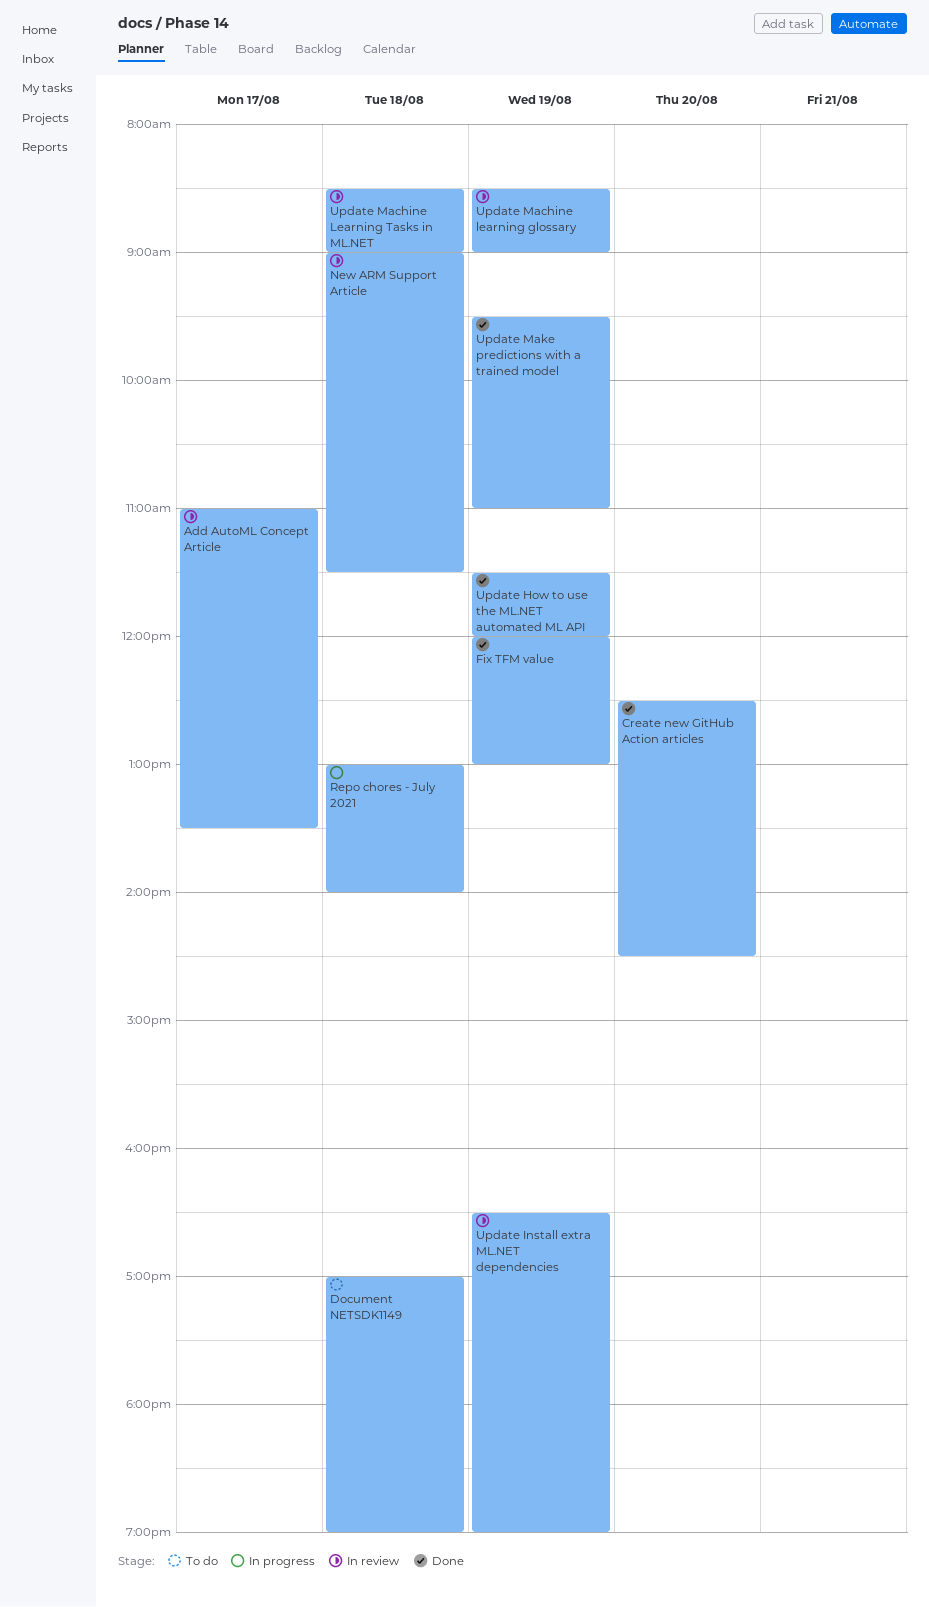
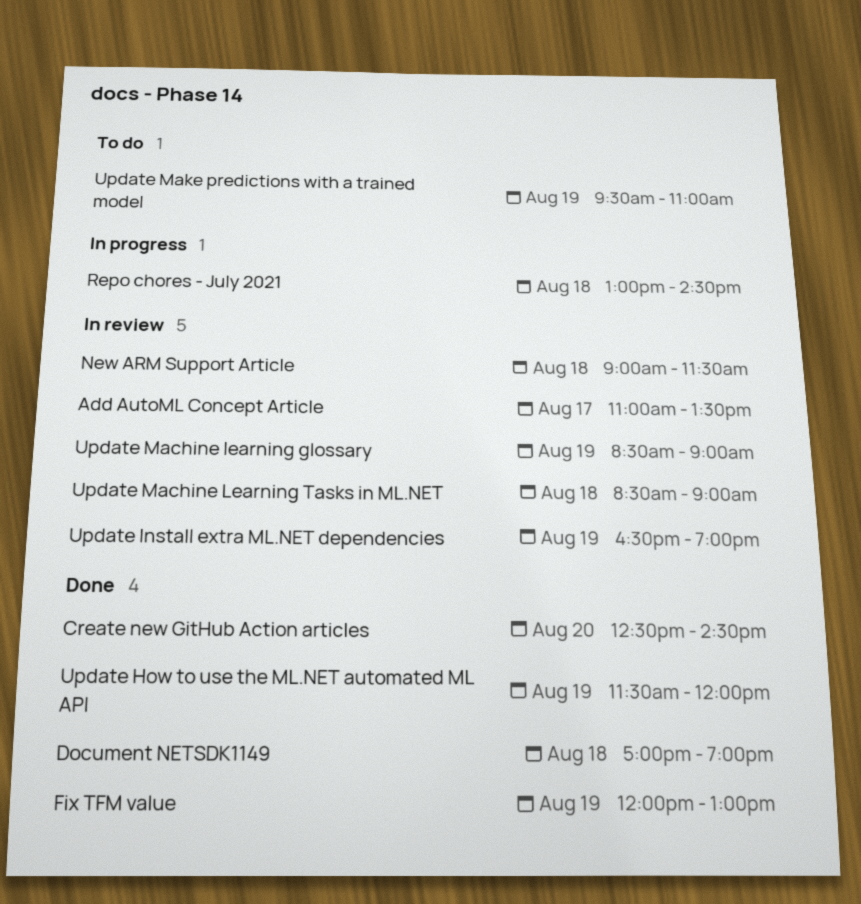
Document NETSDK1149, status: To do -> Done
Repo chores - July 2021, ends: 14:00 -> 14:30
Update Make predictions with a trained model, status: Done -> To do

